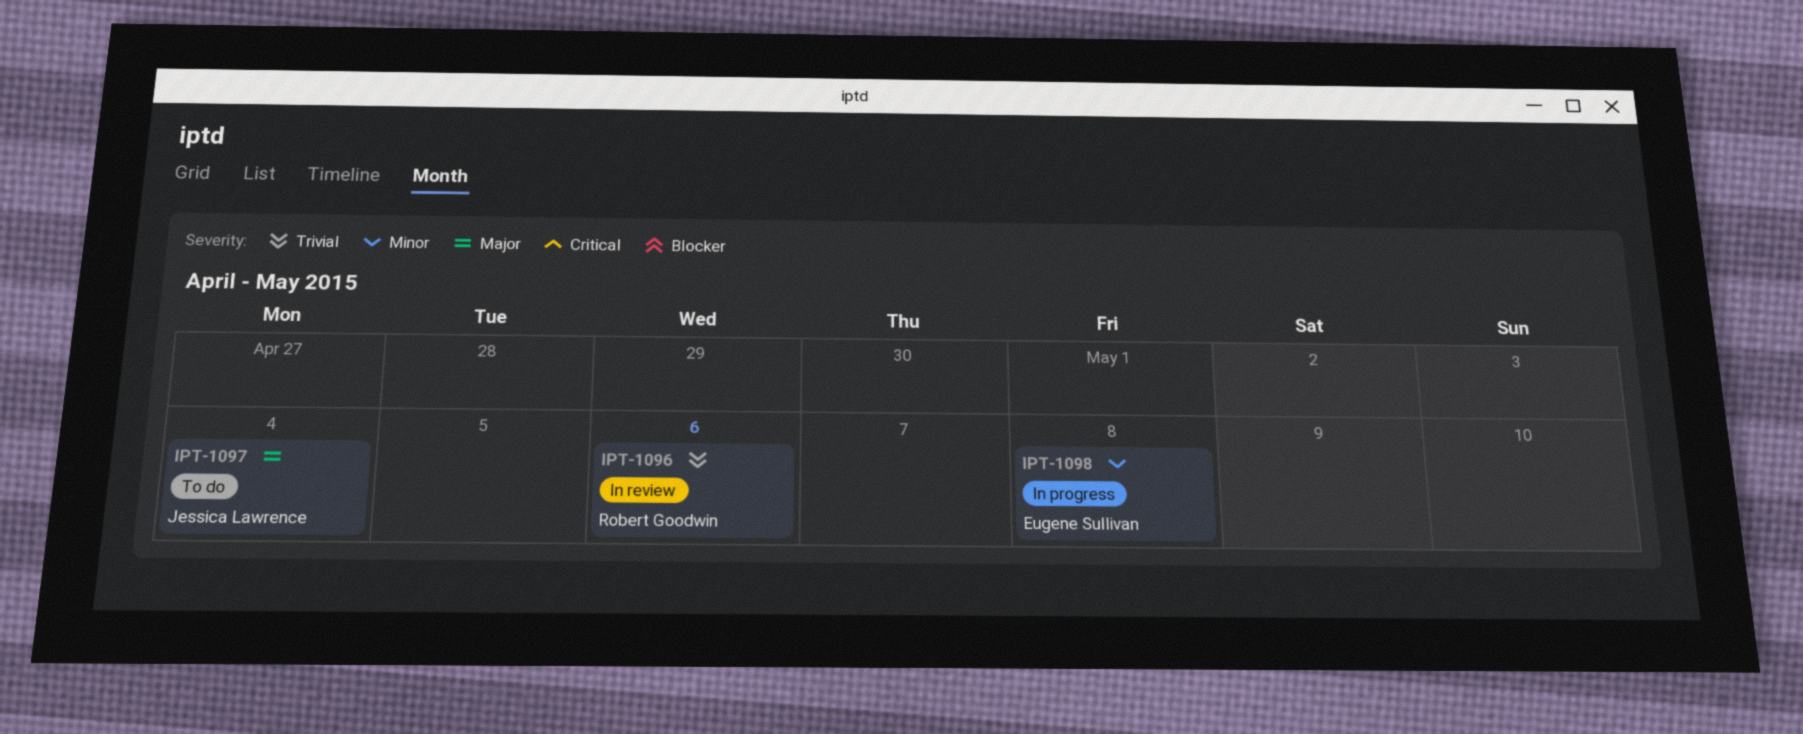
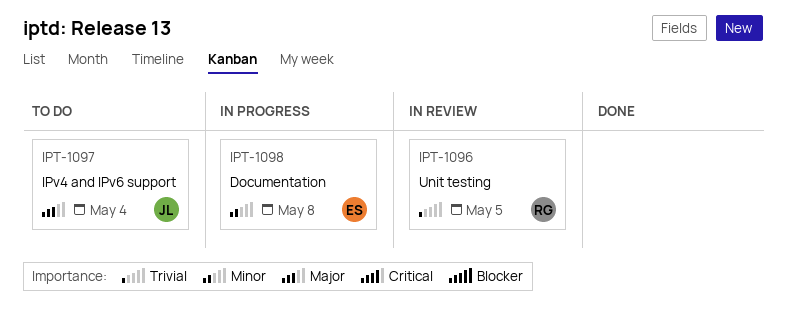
IPT-1096, due: May 6 -> May 5

